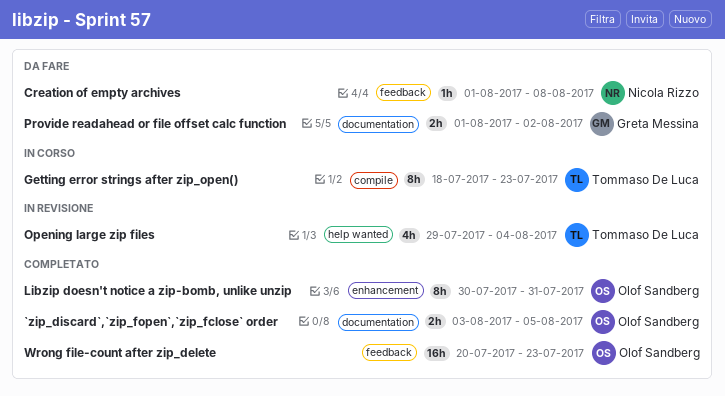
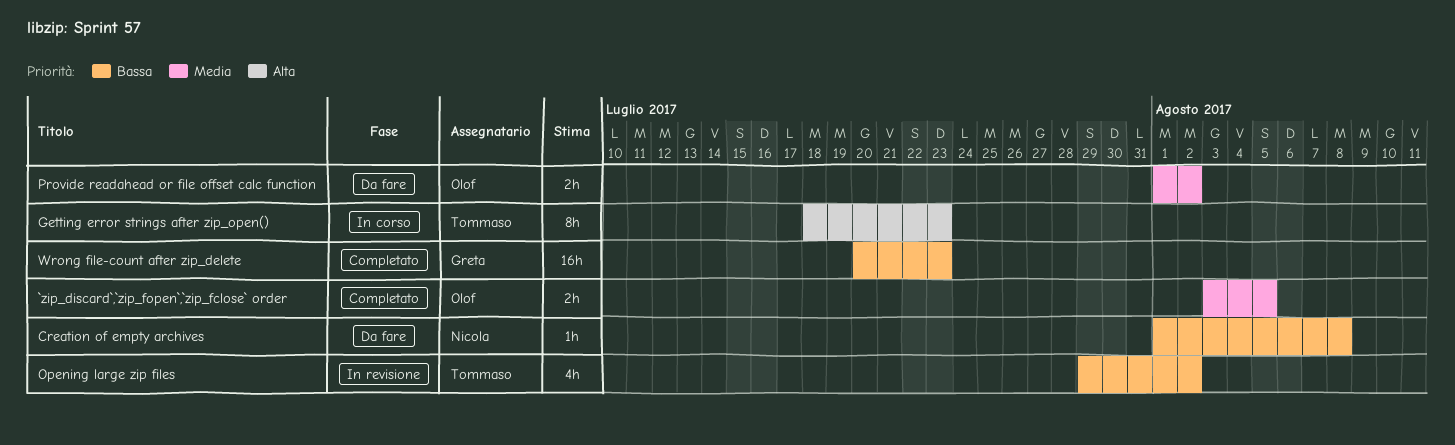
Libzip doesn't notice a zip-bomb, unlike unzip: present -> none
Opening large zip files, due: Aug 4 -> Aug 2
Provide readahead or file offset calc function, owner: Greta Messina -> Olof Sandberg
Wrong file-count after zip_delete, owner: Olof Sandberg -> Greta Messina

